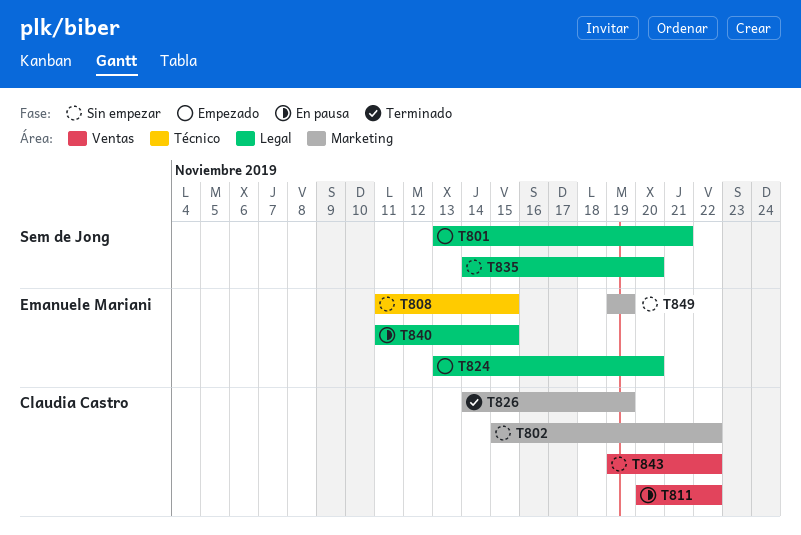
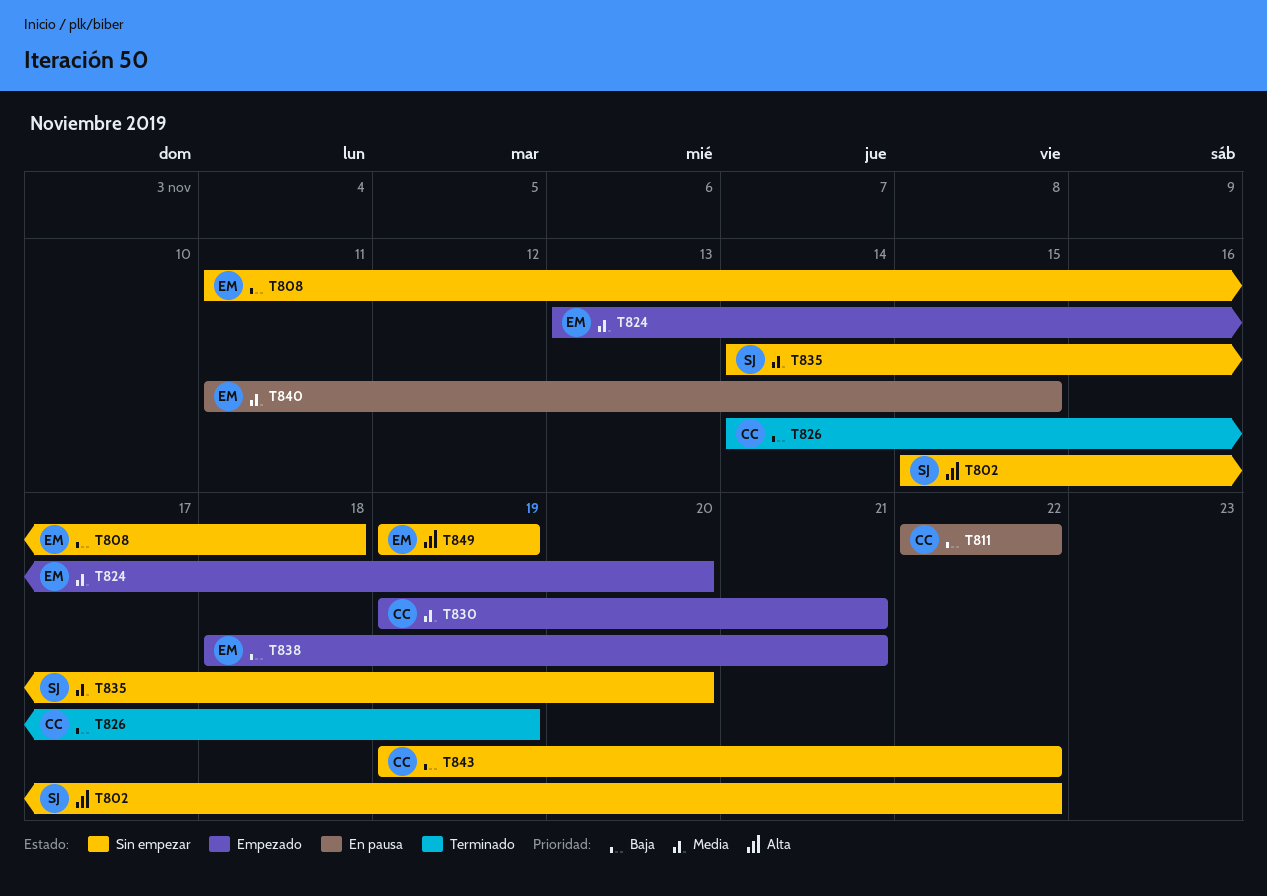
T801: present -> none
T802, owner: Claudia Castro -> Sem de Jong
T808, due: Nov 15 -> Nov 18
T811, start: Nov 20 -> Nov 22
T830: none -> present
T838: none -> present

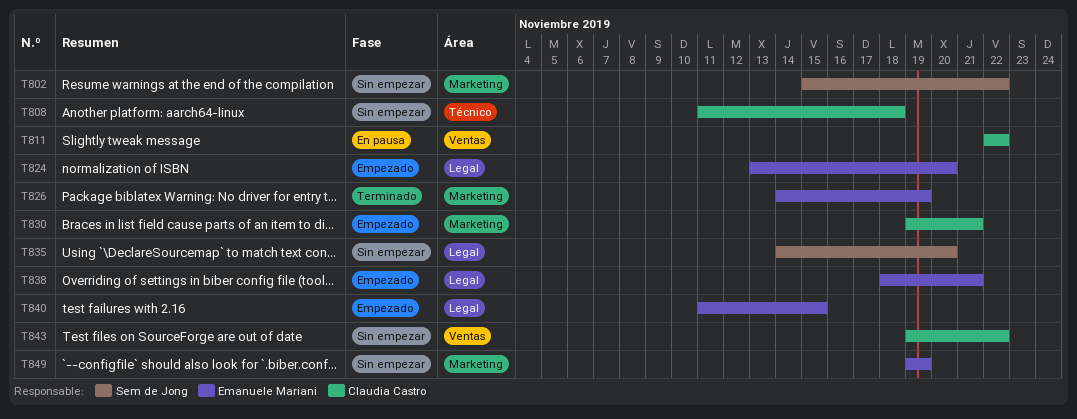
T808, owner: Emanuele Mariani -> Claudia Castro
T826, owner: Claudia Castro -> Emanuele Mariani
T840, status: En pausa -> Empezado

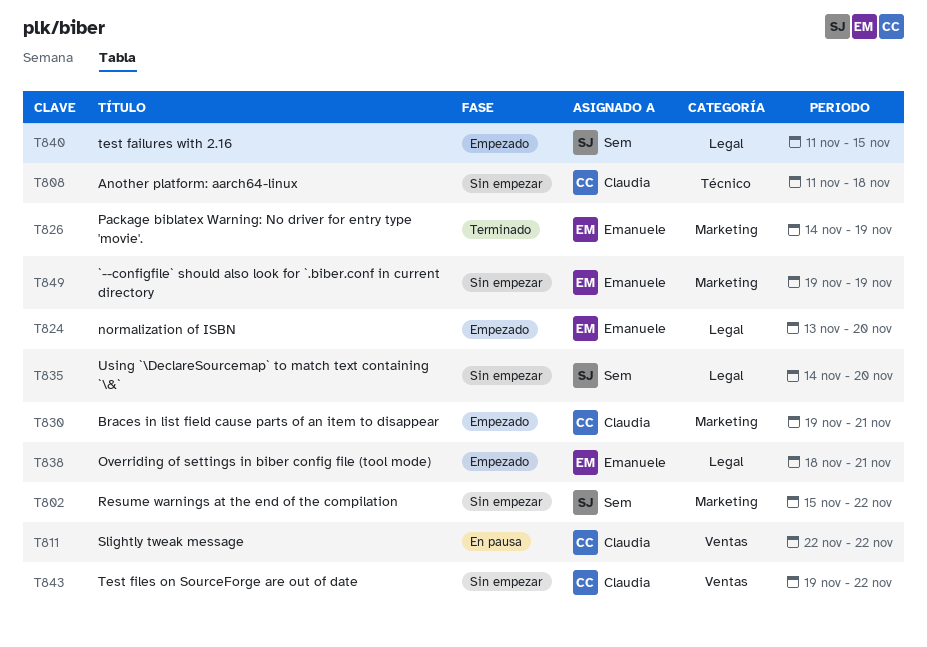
T840, owner: Emanuele Mariani -> Sem de Jong

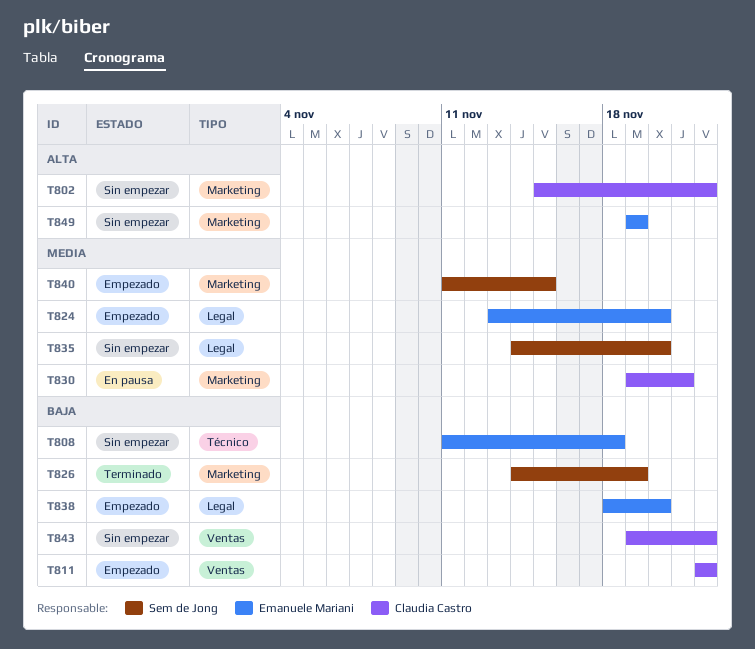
T802, owner: Sem de Jong -> Claudia Castro
T808, owner: Claudia Castro -> Emanuele Mariani
T811, status: En pausa -> Empezado
T826, owner: Emanuele Mariani -> Sem de Jong
T830, status: Empezado -> En pausa
T838, due: Nov 21 -> Nov 20
T840, label: Legal -> Marketing

